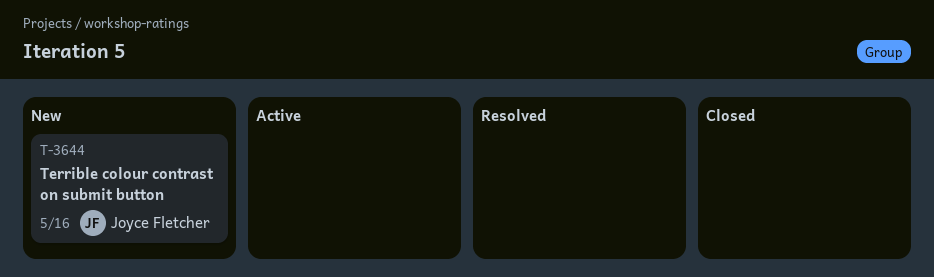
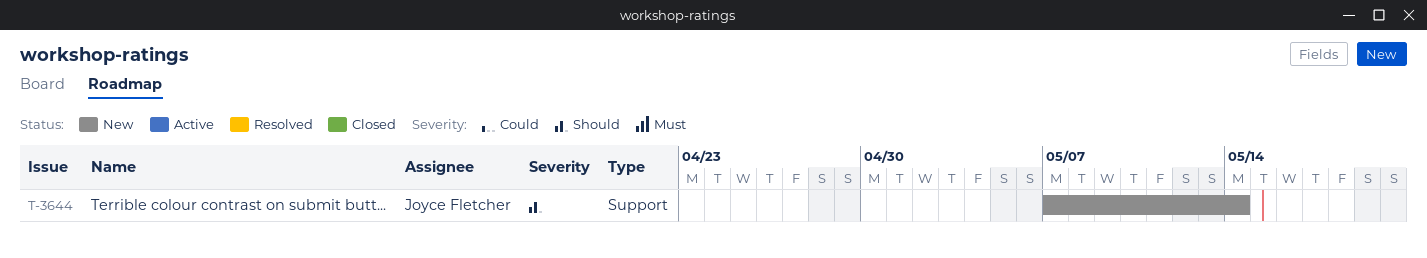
T-3644, due: May 16 -> May 14

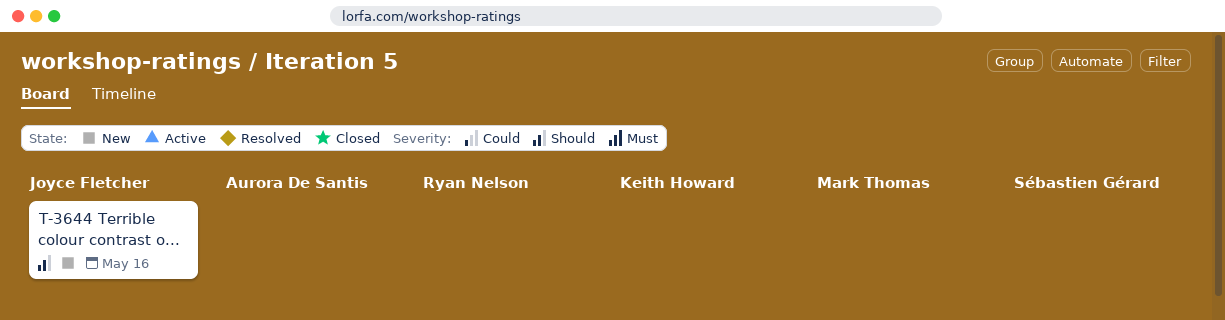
T-3644, due: May 14 -> May 16

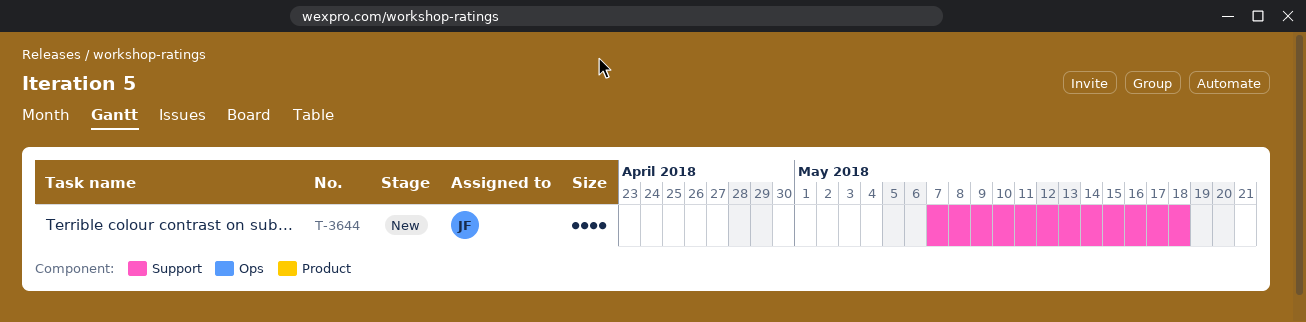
T-3644, due: May 16 -> May 18

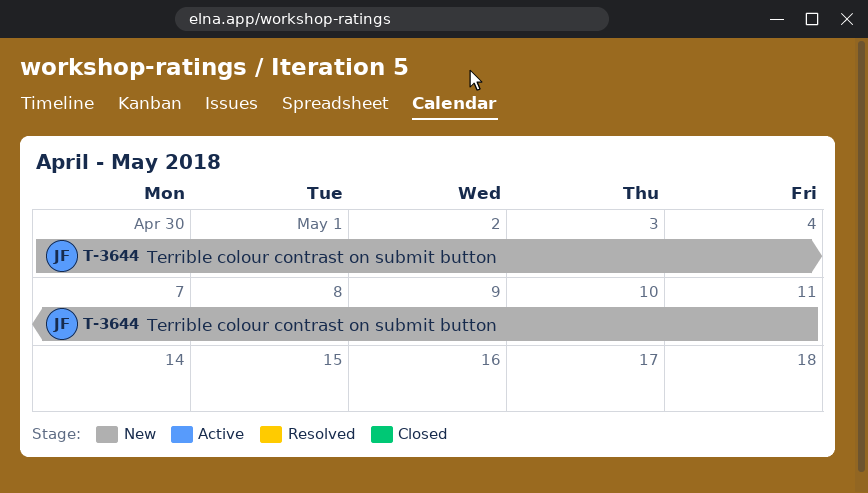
T-3644, start: May 7 -> Apr 30
T-3644, due: May 18 -> May 11

